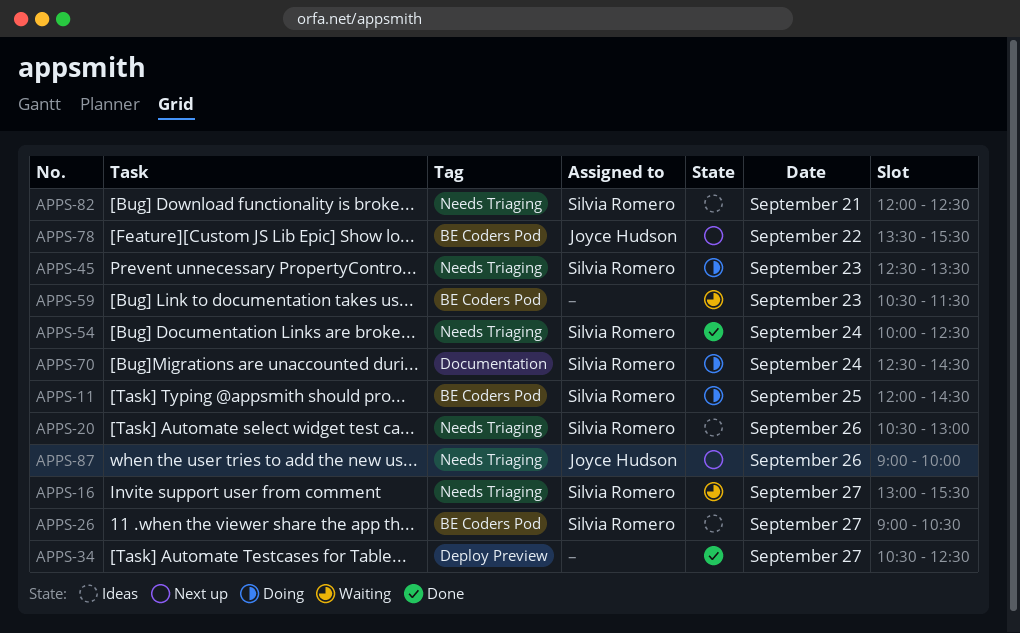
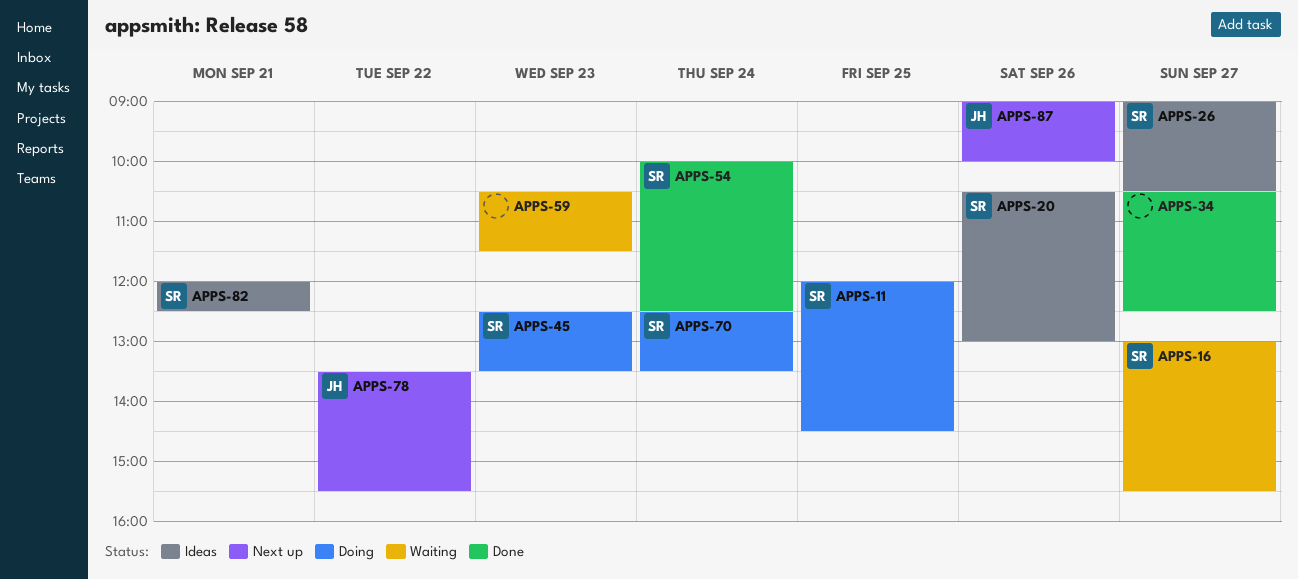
APPS-70, ends: 14:30 -> 13:30

